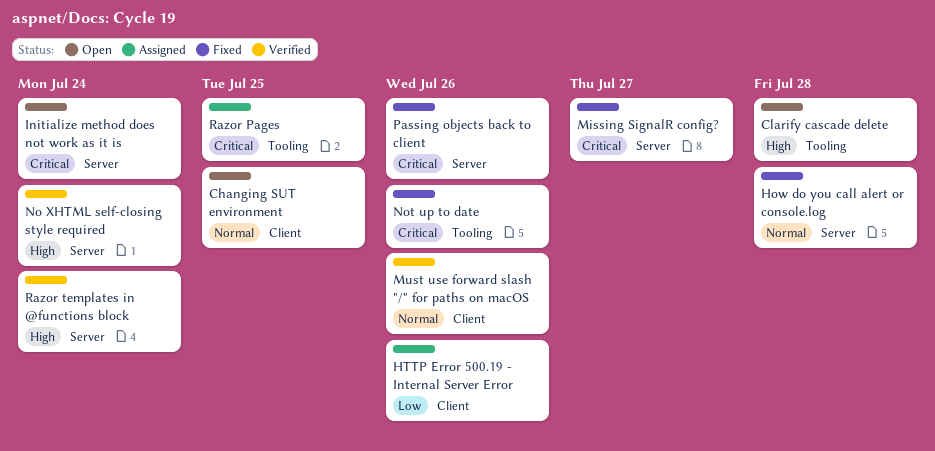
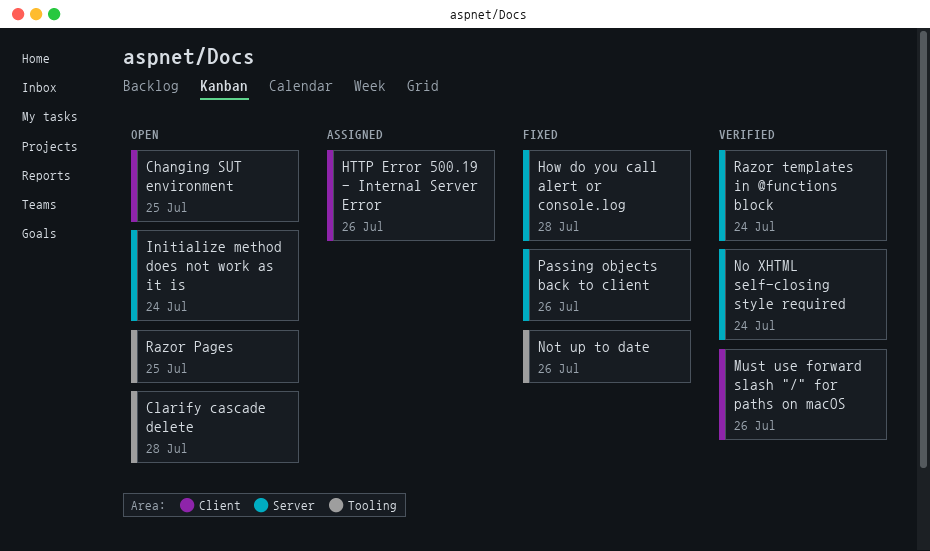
Missing SignalR config?: present -> none
Razor Pages, status: Assigned -> Open

